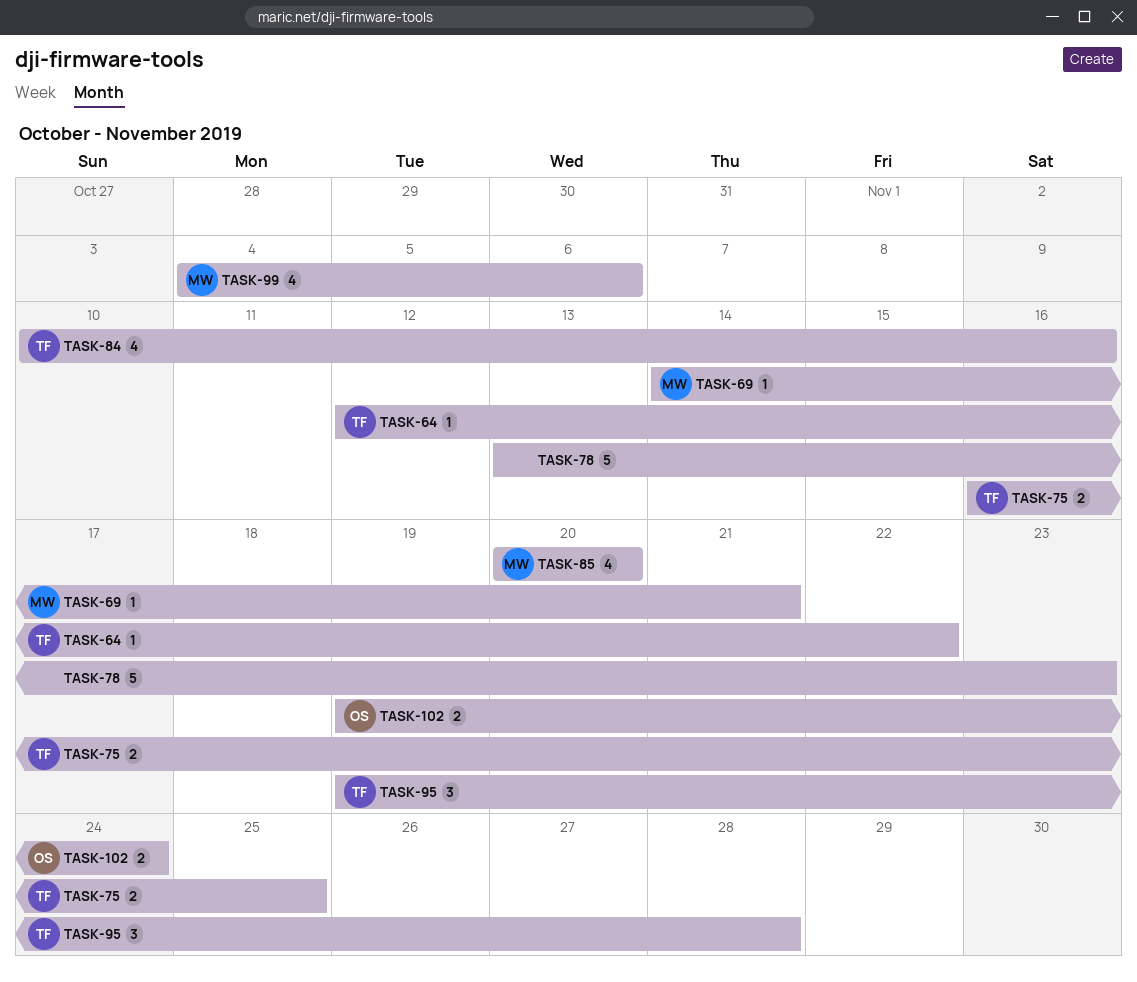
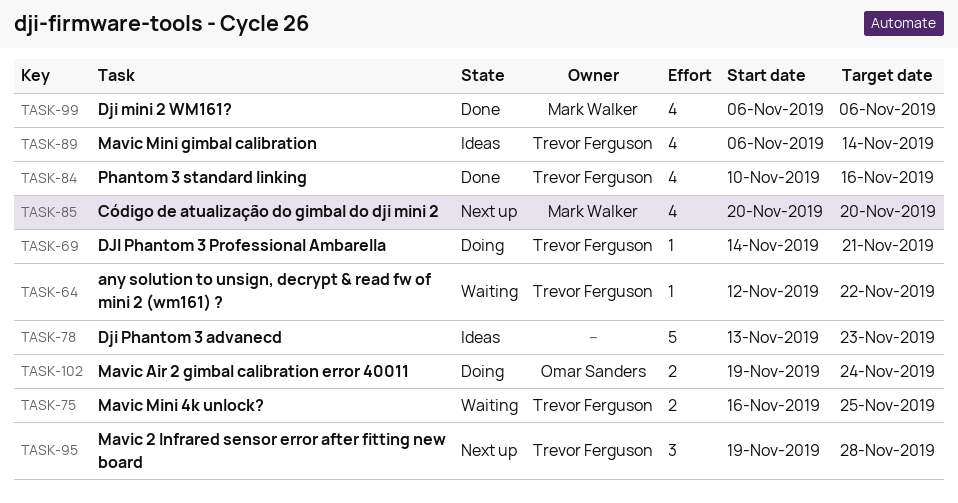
TASK-69, owner: Mark Walker -> Trevor Ferguson
TASK-89: none -> present
TASK-99, start: Nov 4 -> Nov 6

